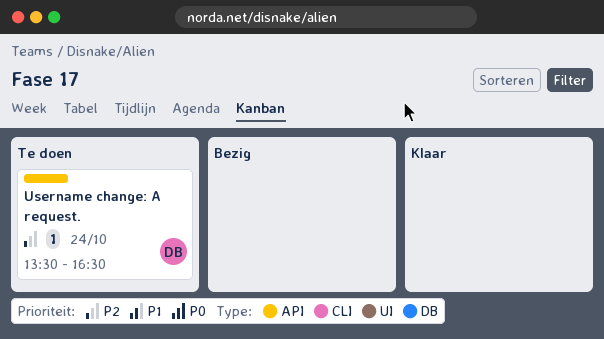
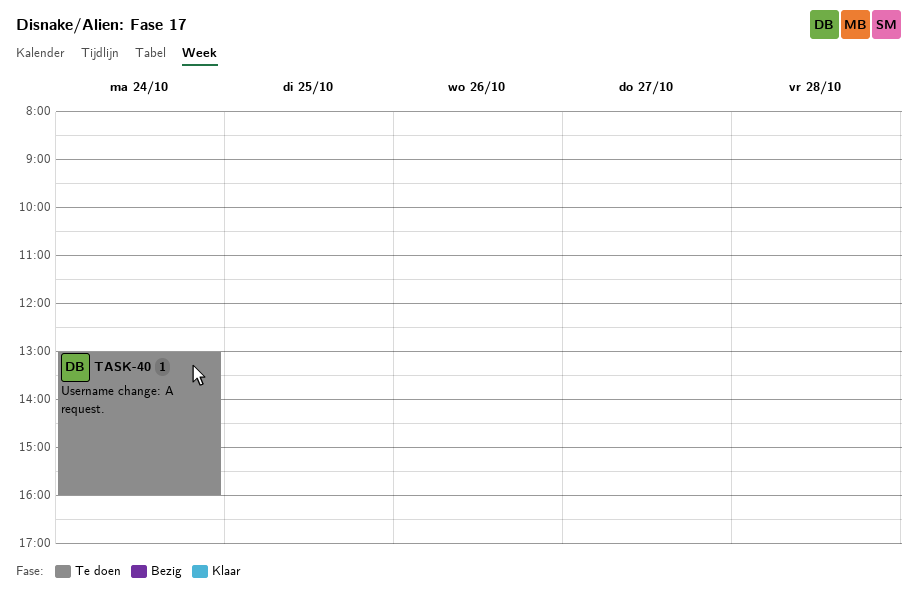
Username change: A request., begins: 13:30 -> 13:00
Username change: A request., ends: 16:30 -> 16:00

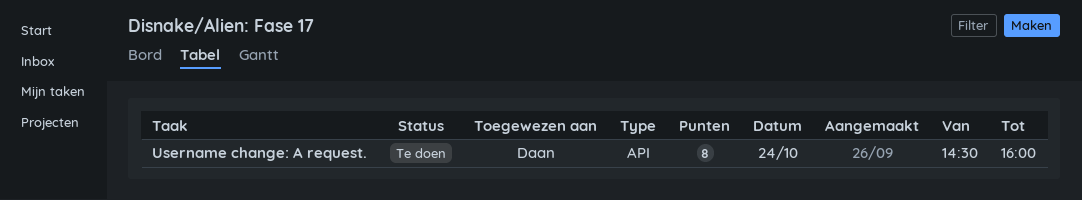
Username change: A request., estimate: 1 -> 8
Username change: A request., begins: 13:00 -> 14:30

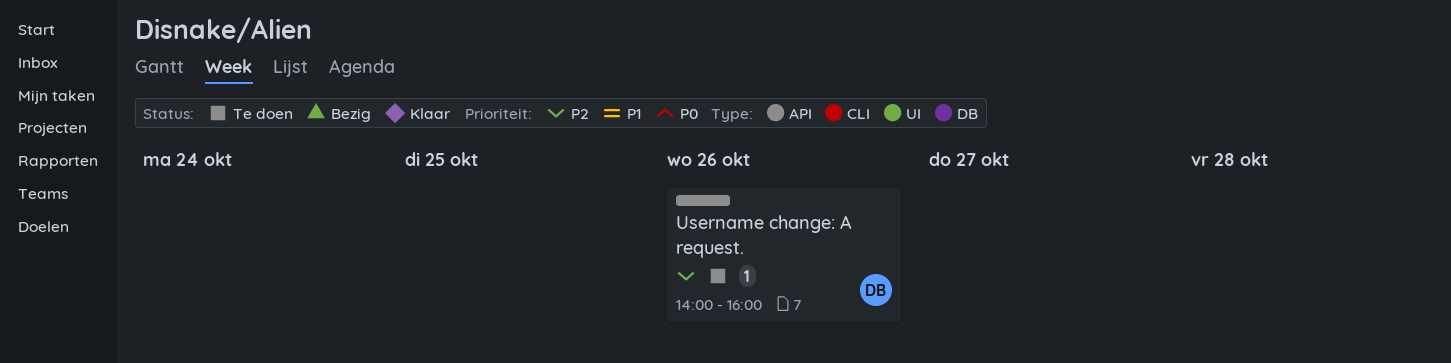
Username change: A request., estimate: 8 -> 1
Username change: A request., day: Oct 24 -> Oct 26
Username change: A request., begins: 14:30 -> 14:00

